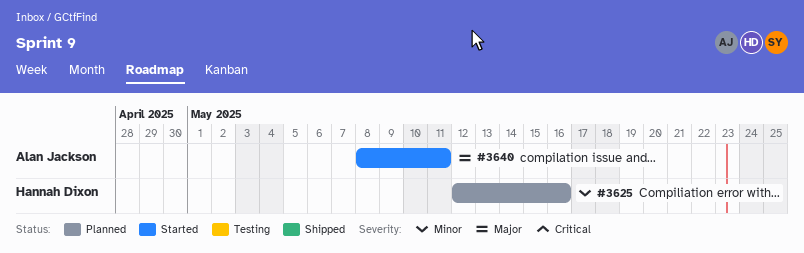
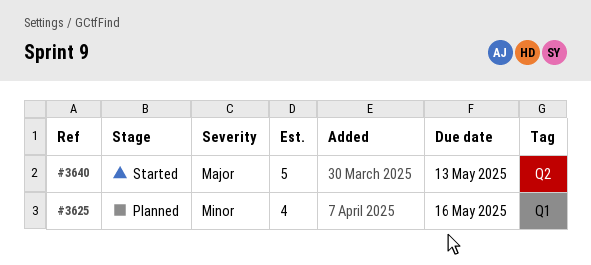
#3640, due: May 11 -> May 13

